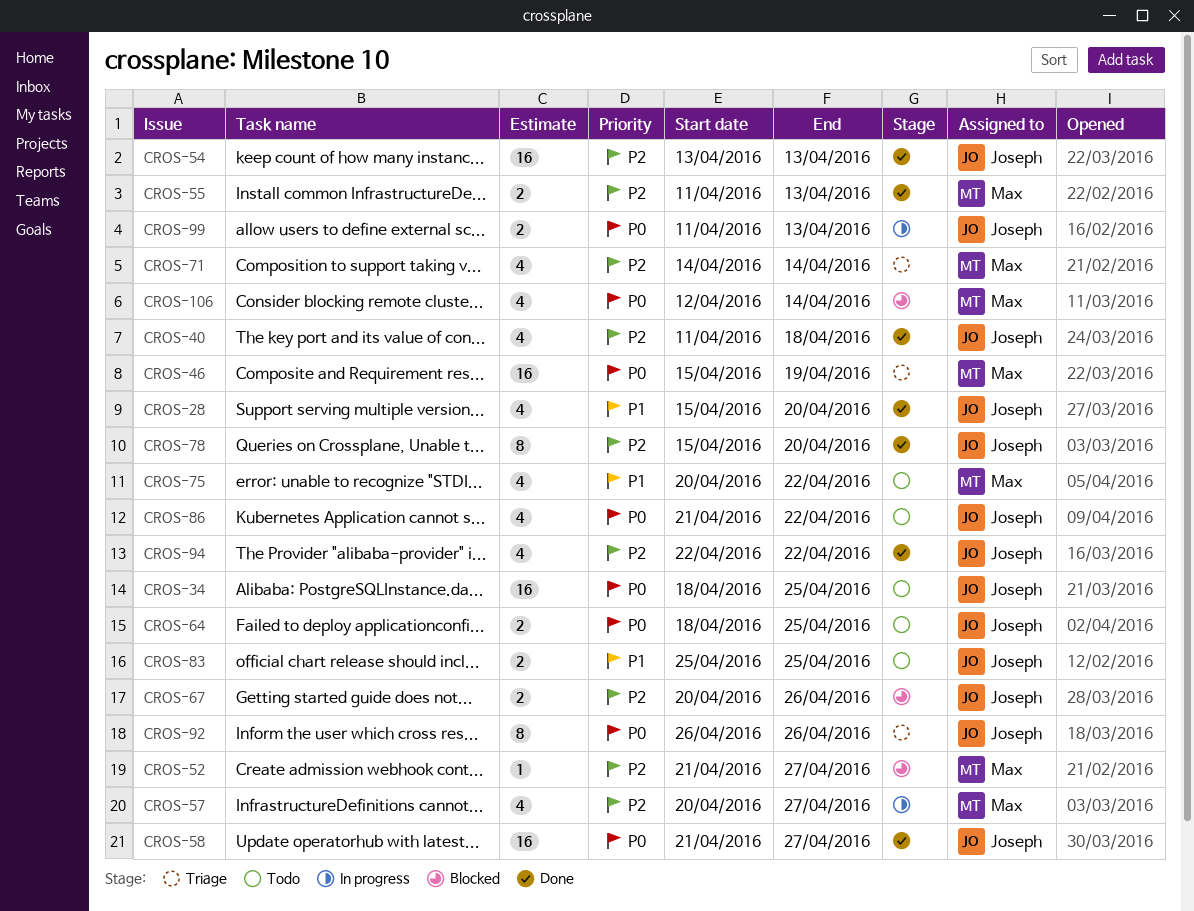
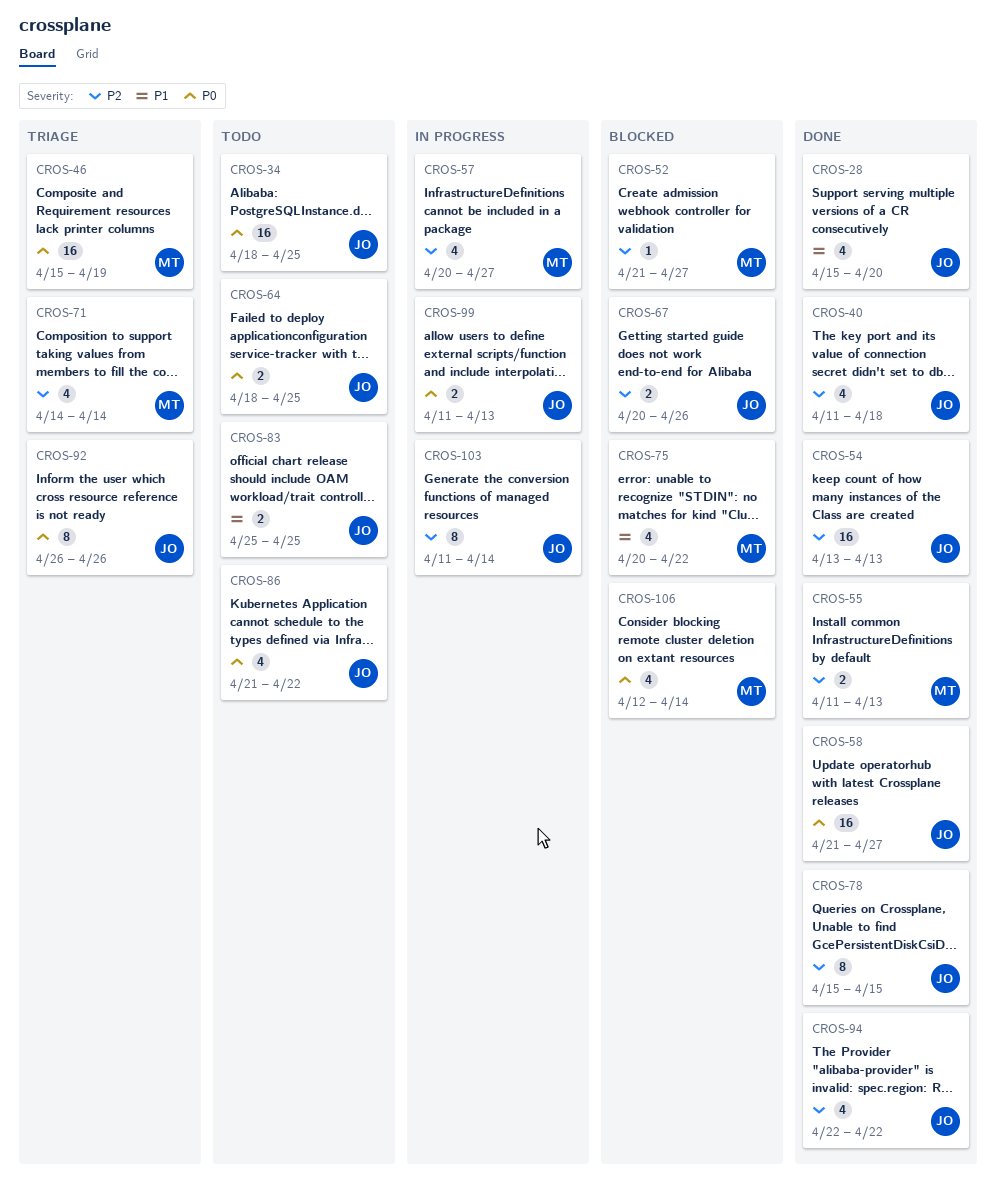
CROS-75, status: Todo -> Blocked
CROS-78, due: Apr 20 -> Apr 15
CROS-103: none -> present

